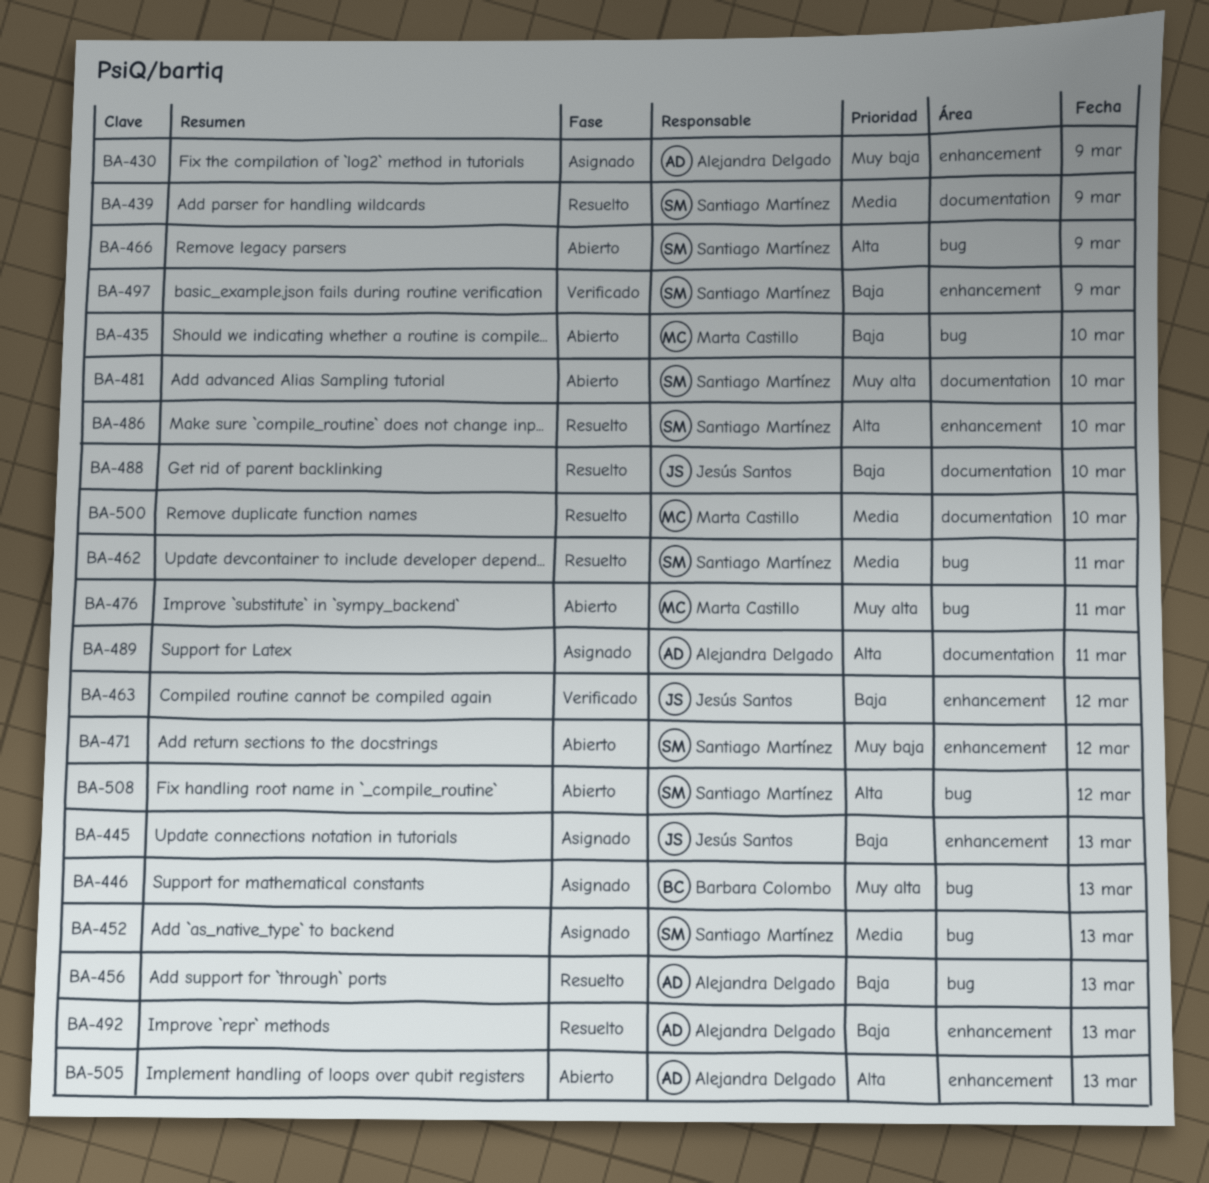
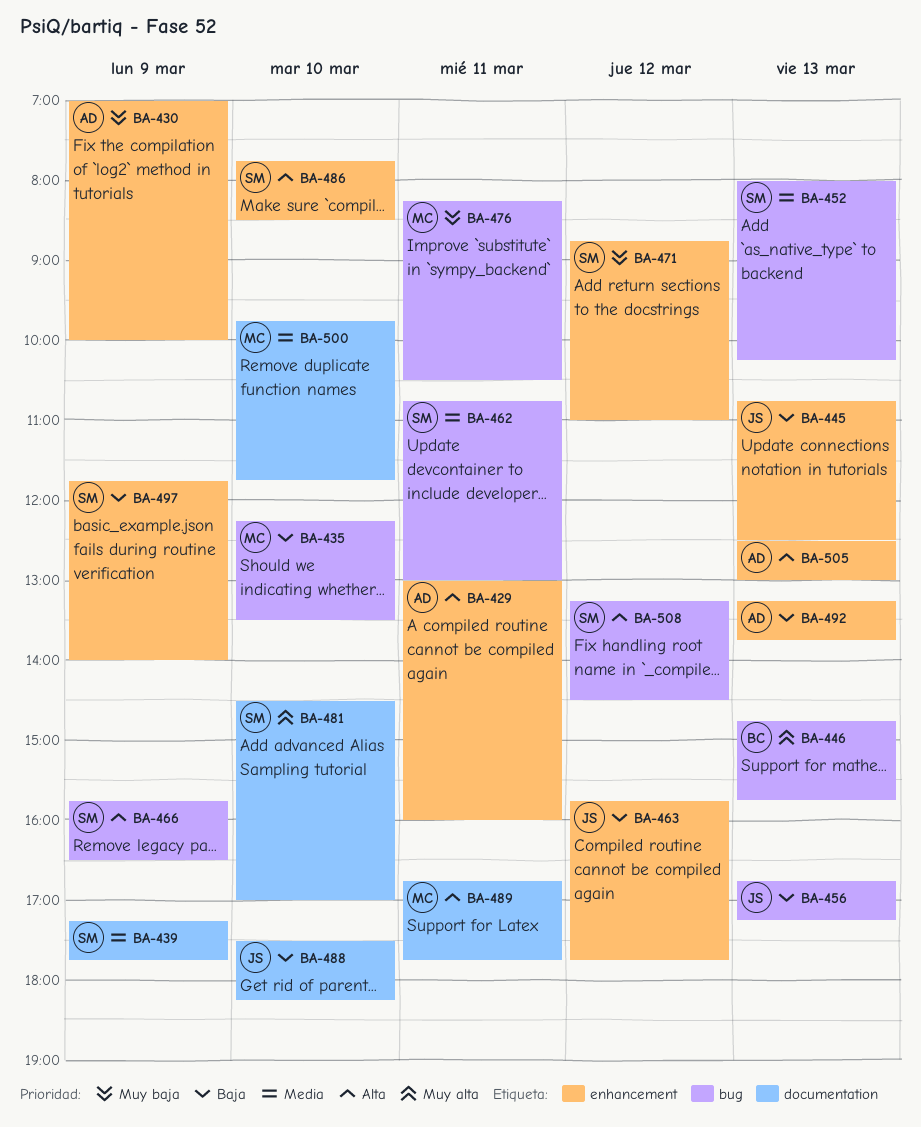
BA-429: none -> present
BA-456, owner: Alejandra Delgado -> Jesús Santos
BA-476, priority: Muy alta -> Muy baja
BA-489, owner: Alejandra Delgado -> Marta Castillo

